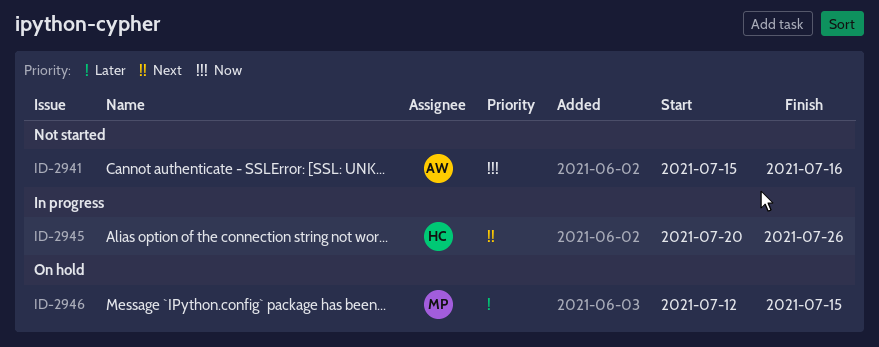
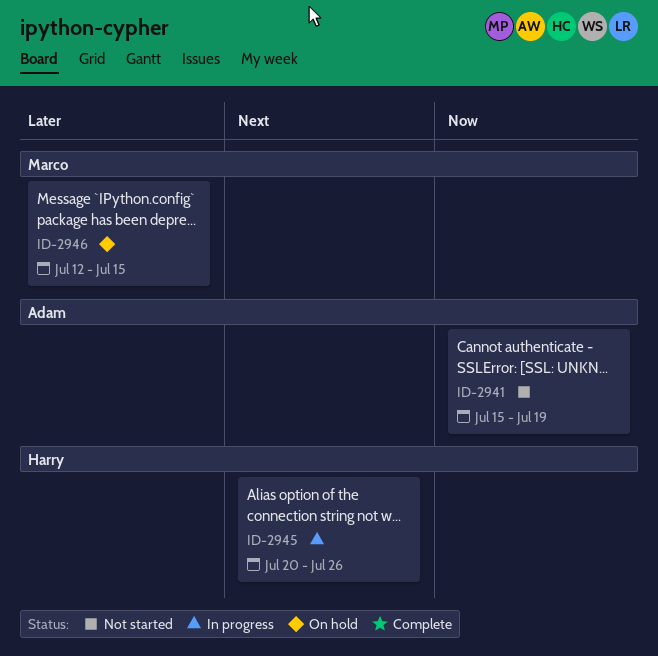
ID-2941, due: Jul 16 -> Jul 19

